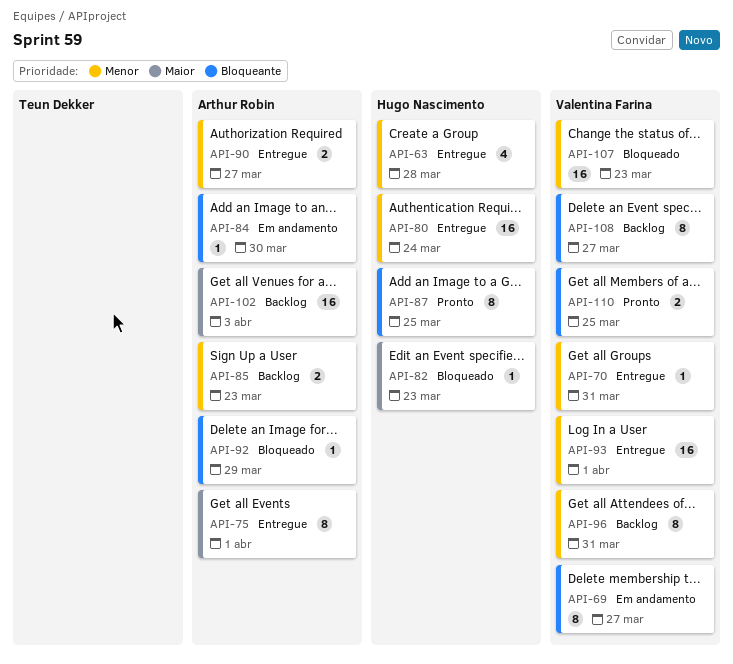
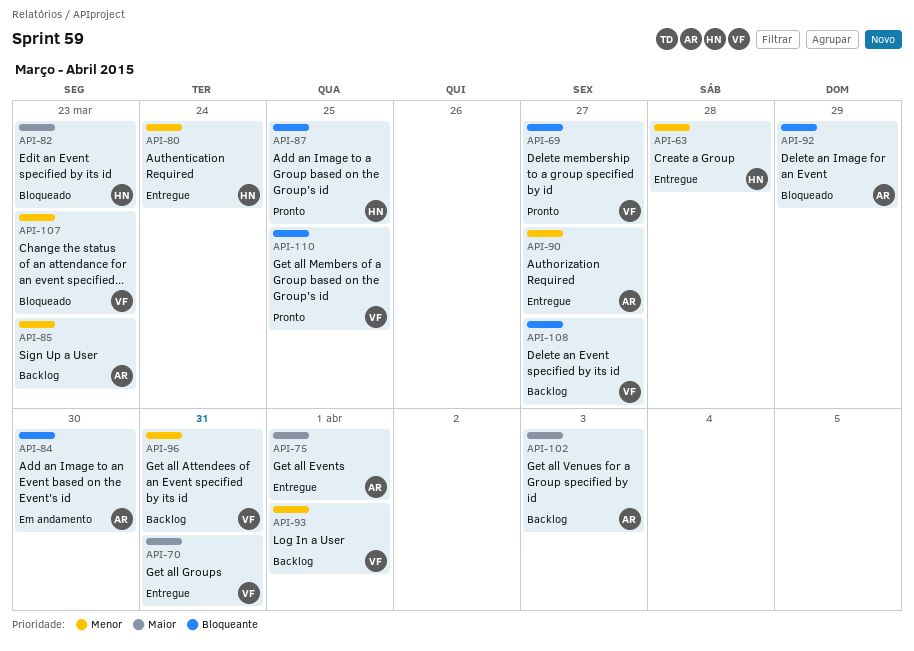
API-69, status: Em andamento -> Pronto
API-70, priority: Menor -> Maior
API-93, status: Entregue -> Backlog

